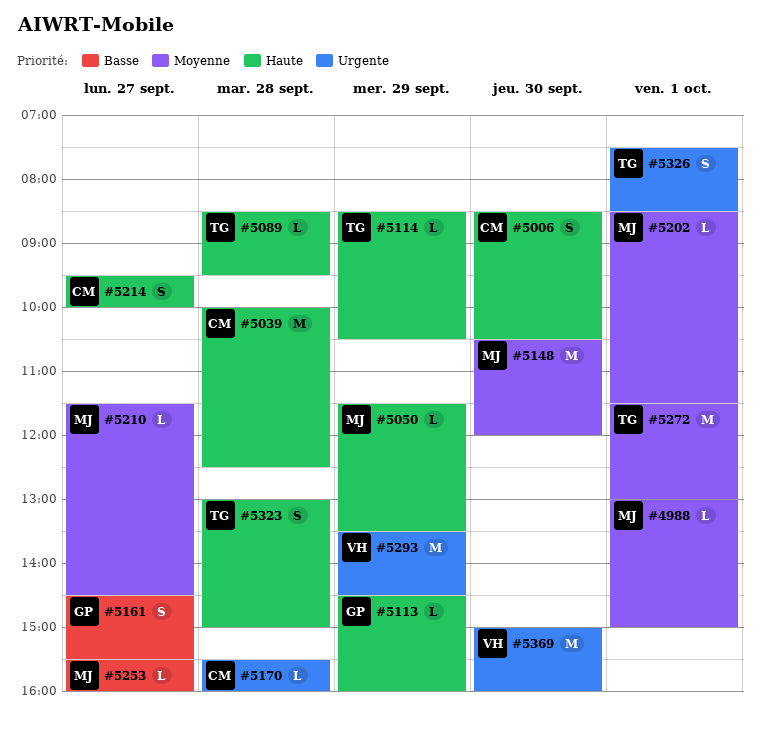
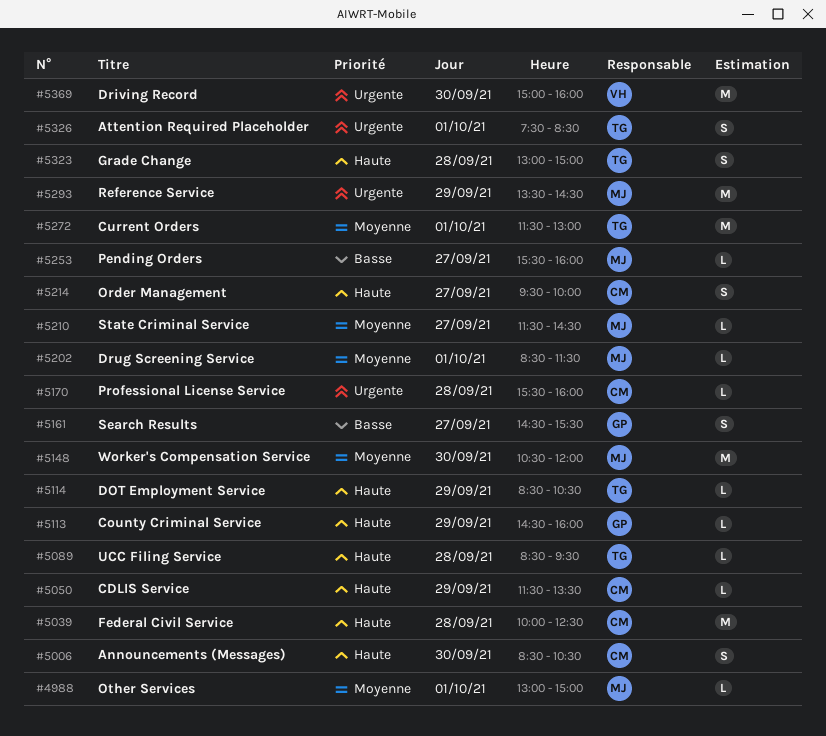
#5050, owner: MJ -> CM
#5293, owner: VH -> MJ

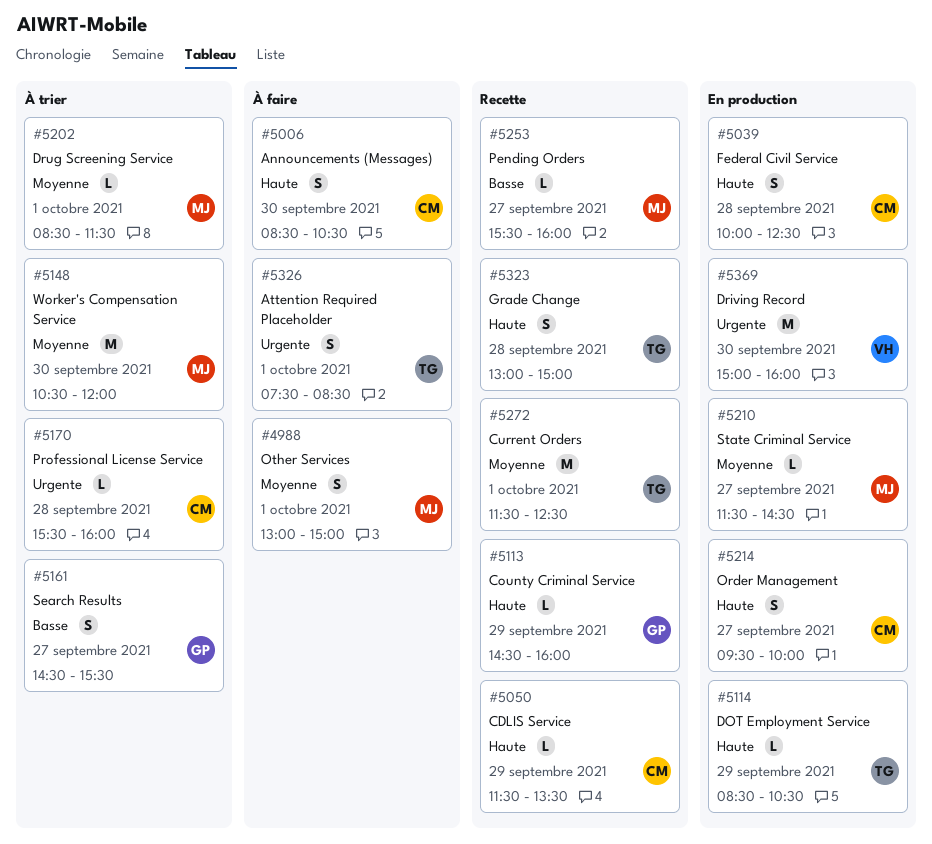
#4988, estimate: L -> S
#5039, estimate: M -> S
#5089: present -> none
#5272, ends: 13:00 -> 12:30
#5293: present -> none

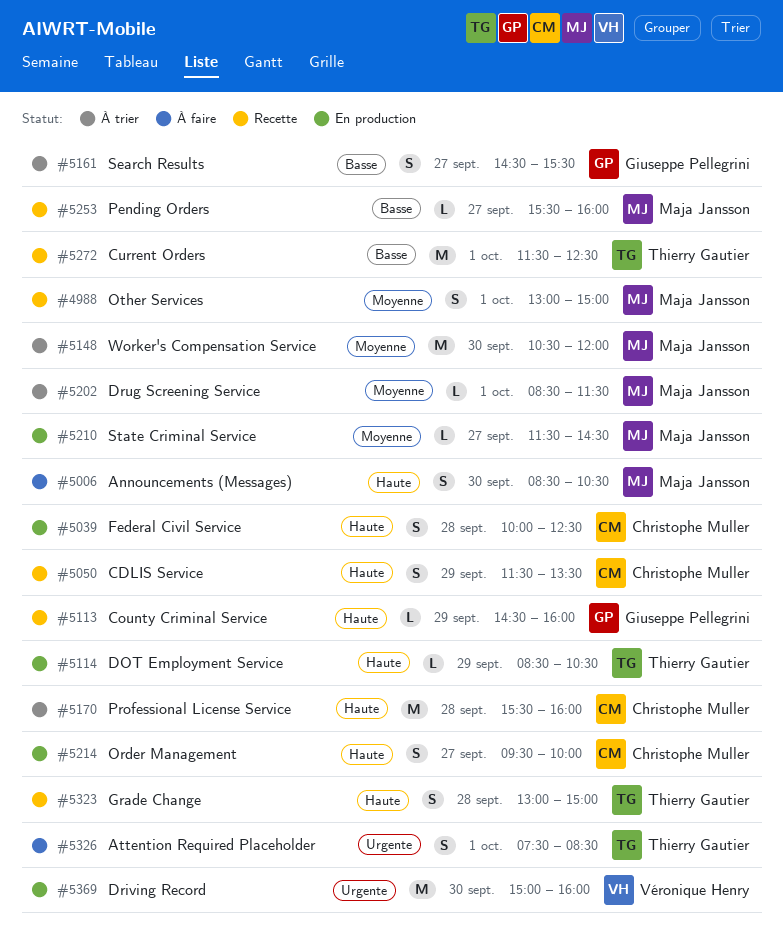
#4988, status: À faire -> Recette
#5006, owner: Christophe Muller -> Maja Jansson
#5050, estimate: L -> S
#5170, priority: Urgente -> Haute
#5170, estimate: L -> M
#5272, priority: Moyenne -> Basse

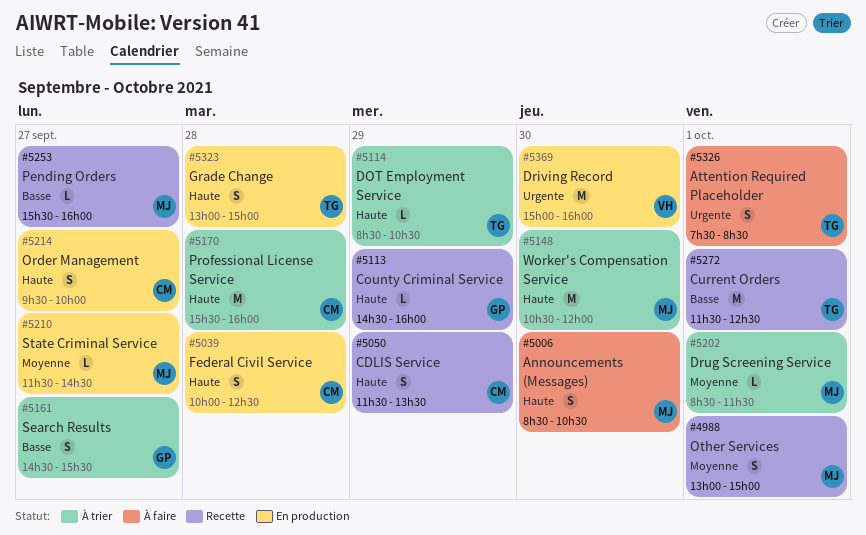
#5114, status: En production -> À trier
#5148, priority: Moyenne -> Haute
#5323, status: Recette -> En production

